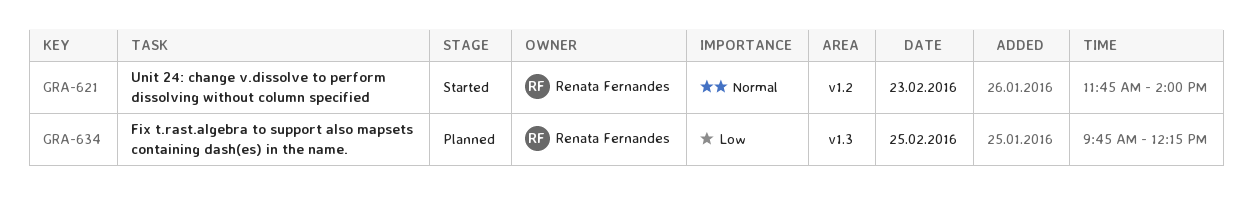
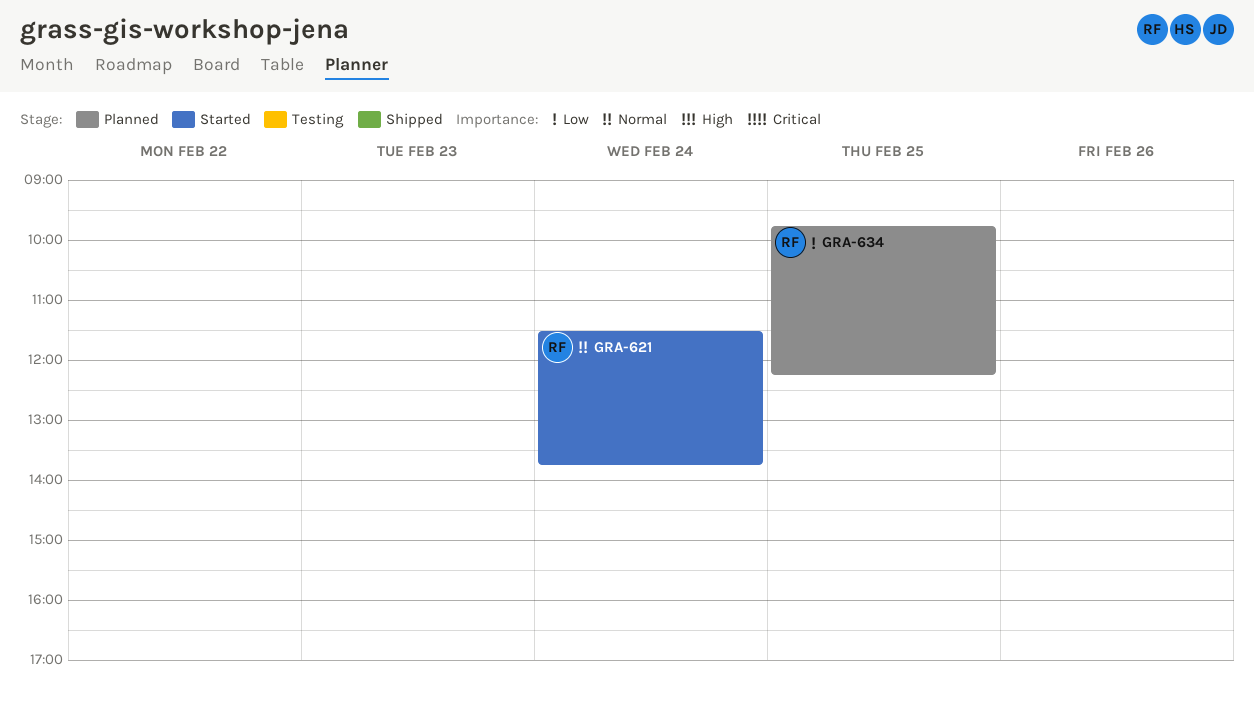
GRA-621, day: Feb 23 -> Feb 24
GRA-621, begins: 11:45 -> 11:30
GRA-621, ends: 14:00 -> 13:45

